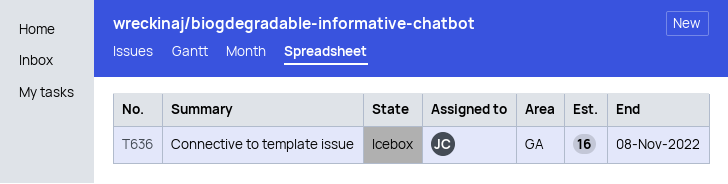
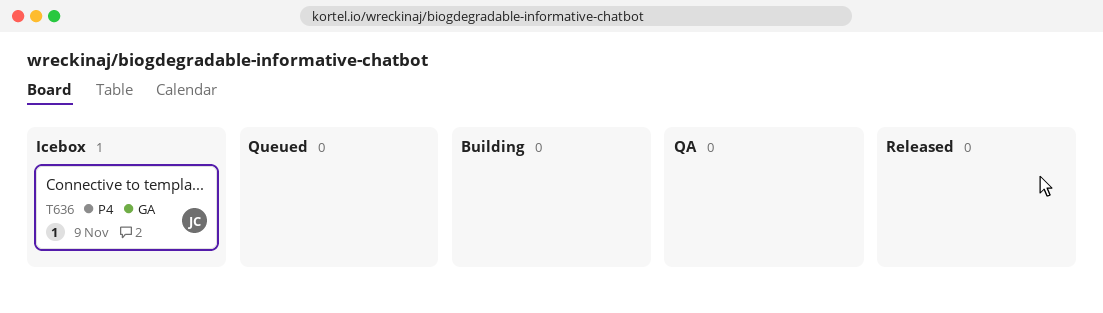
T636, estimate: 16 -> 1
T636, due: Nov 8 -> Nov 9

